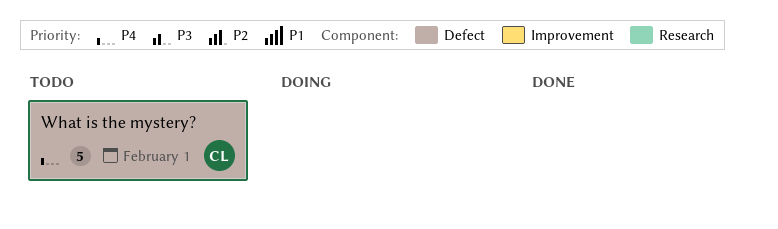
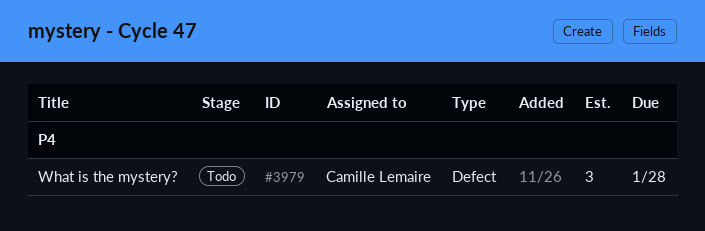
What is the mystery?, estimate: 5 -> 3
What is the mystery?, due: Feb 1 -> Jan 28

